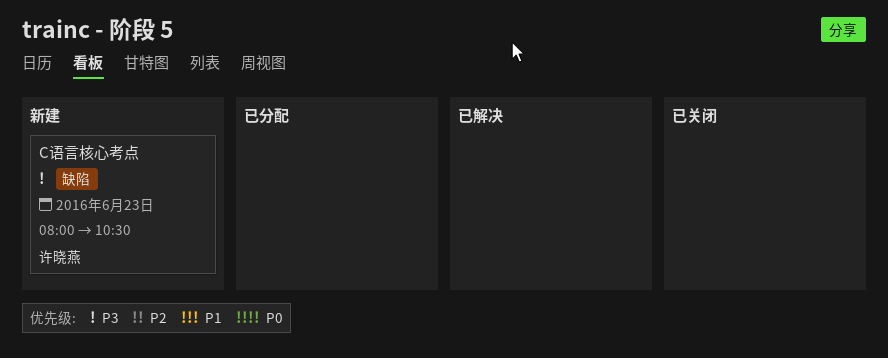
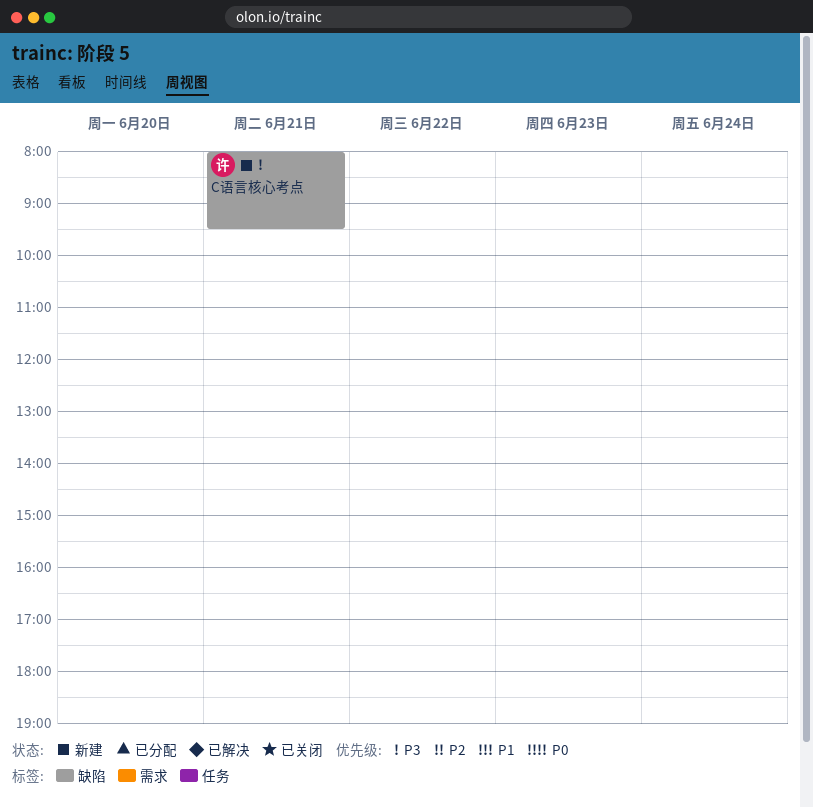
C语言核心考点, day: Jun 23 -> Jun 21
C语言核心考点, ends: 10:30 -> 09:30

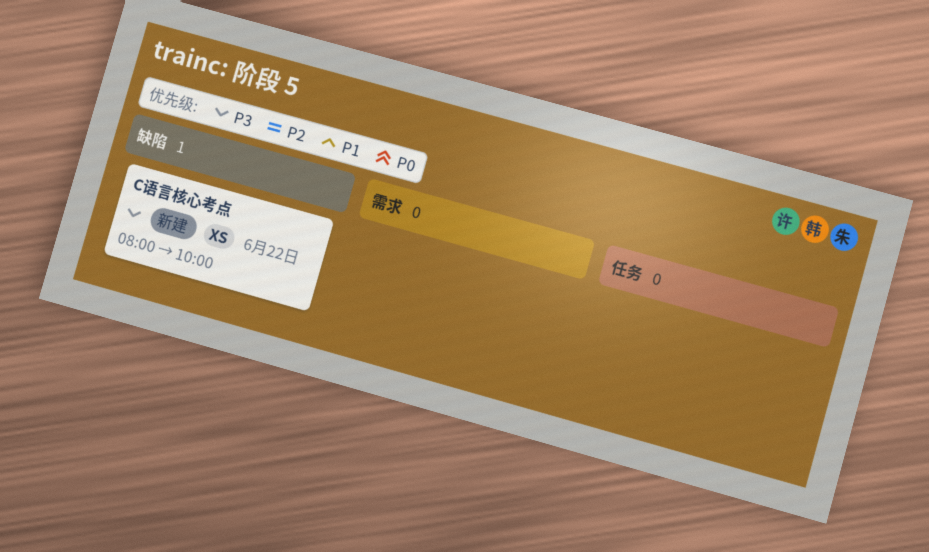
C语言核心考点, day: Jun 21 -> Jun 22
C语言核心考点, ends: 09:30 -> 10:00

